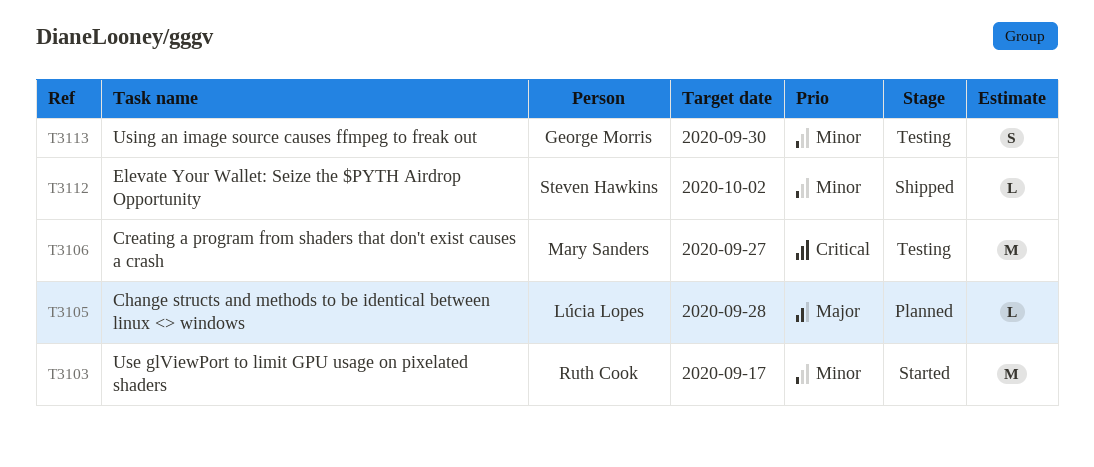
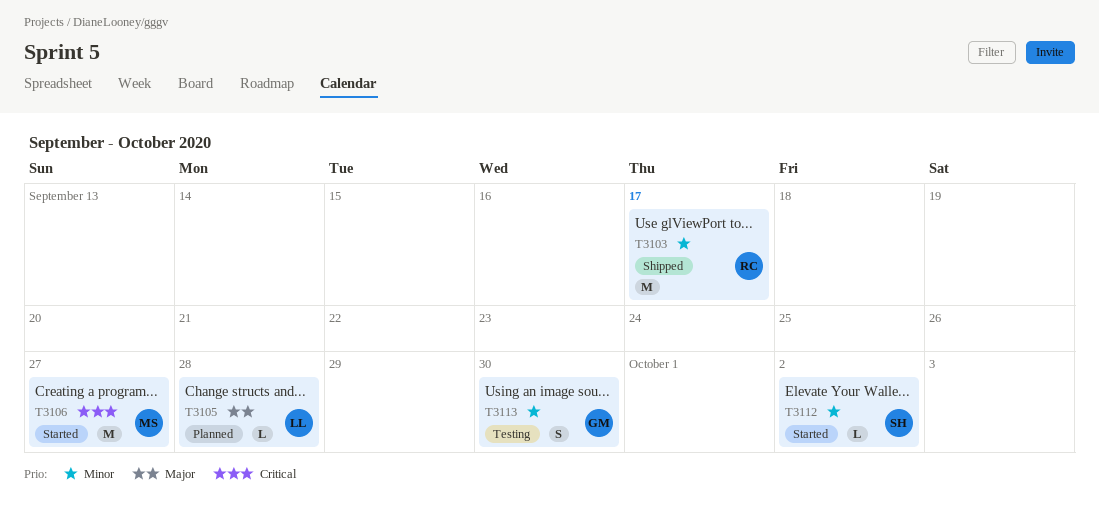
T3103, status: Started -> Shipped
T3106, status: Testing -> Started
T3112, status: Shipped -> Started

